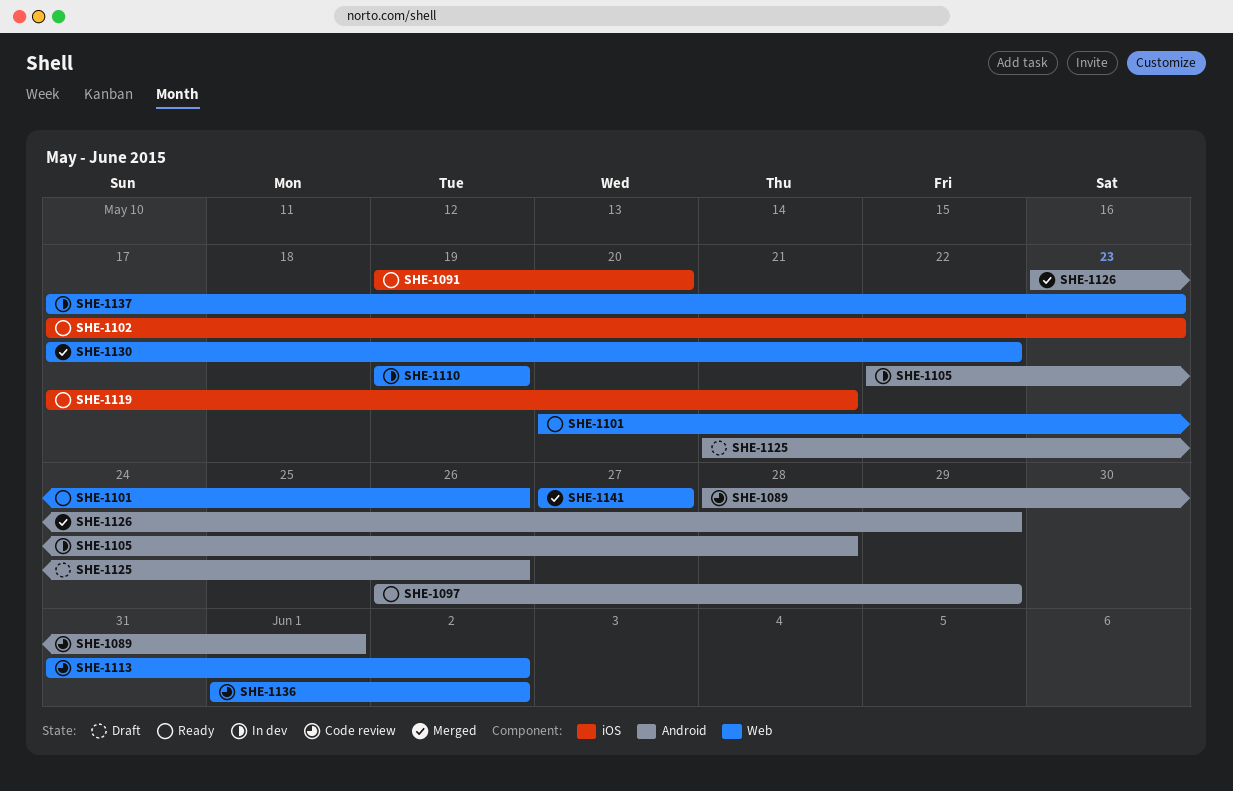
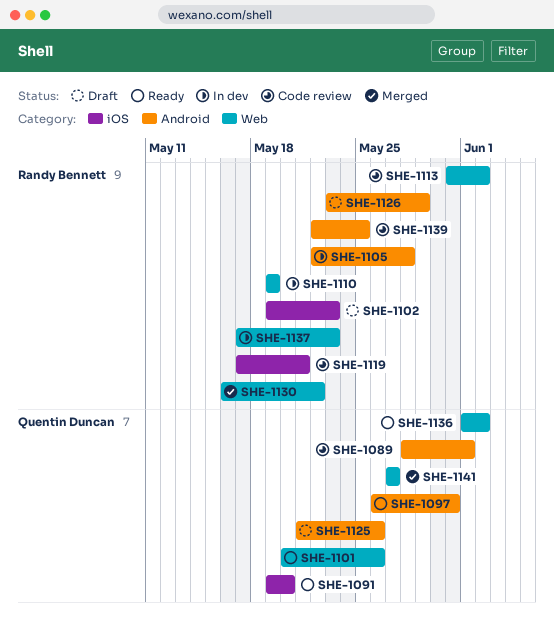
SHE-1097, due: May 29 -> May 31
SHE-1102, status: Ready -> Draft
SHE-1102, start: May 17 -> May 19
SHE-1119, status: Ready -> Code review
SHE-1126, status: Merged -> Draft
SHE-1130, start: May 17 -> May 16
SHE-1136, status: Code review -> Ready
SHE-1139: none -> present

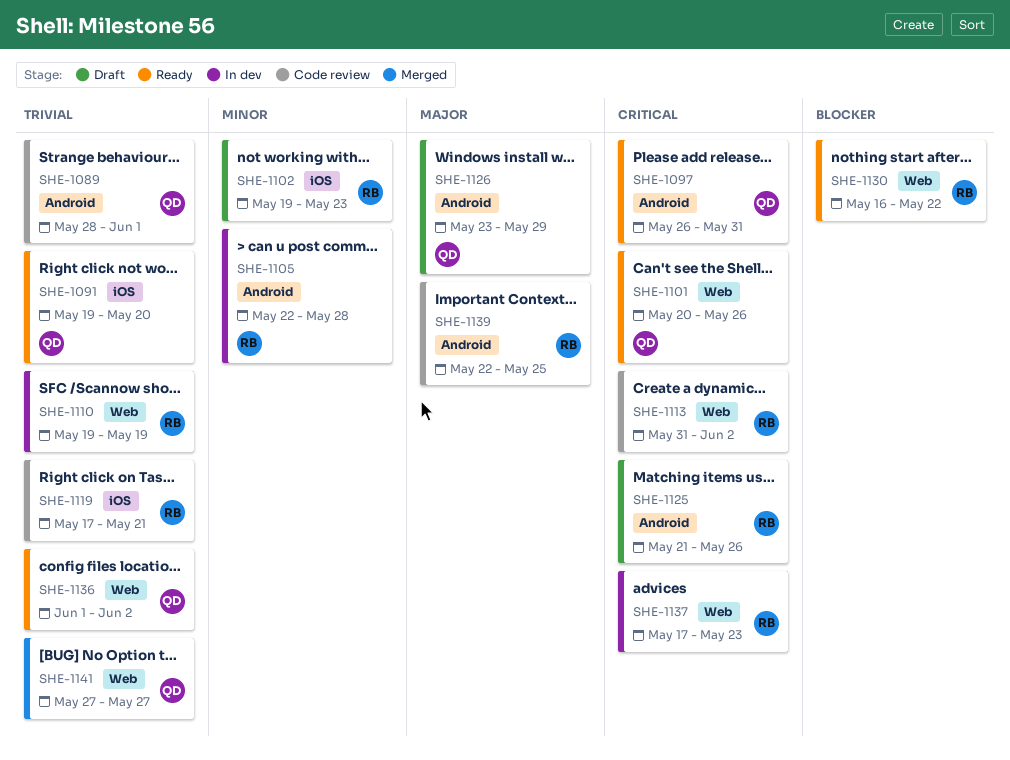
SHE-1125, owner: Quentin Duncan -> Randy Bennett
SHE-1126, owner: Randy Bennett -> Quentin Duncan
SHE-1130, status: Merged -> Ready

